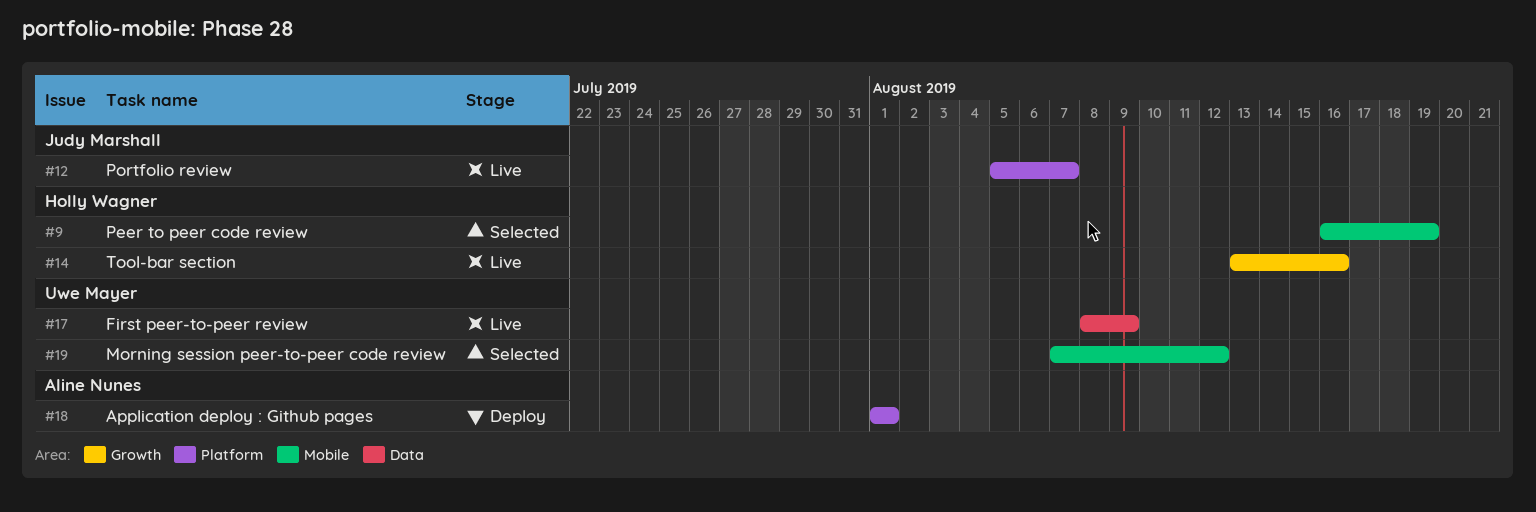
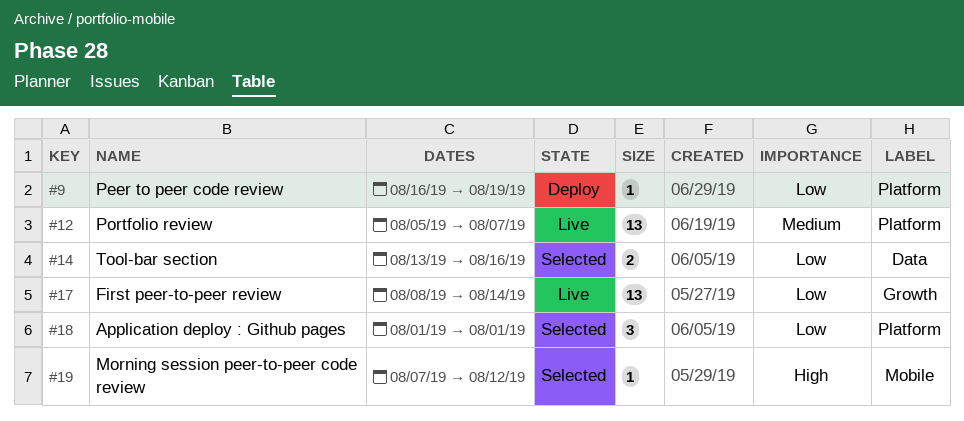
#9, status: Selected -> Deploy
#9, label: Mobile -> Platform
#14, status: Live -> Selected
#14, label: Growth -> Data
#17, label: Data -> Growth
#17, due: Aug 9 -> Aug 14
#18, status: Deploy -> Selected

